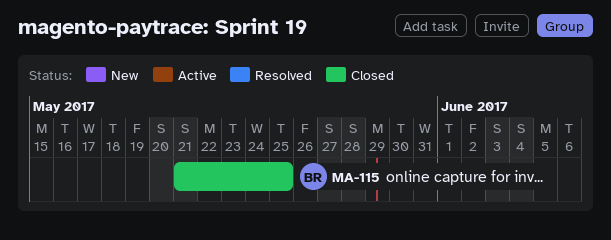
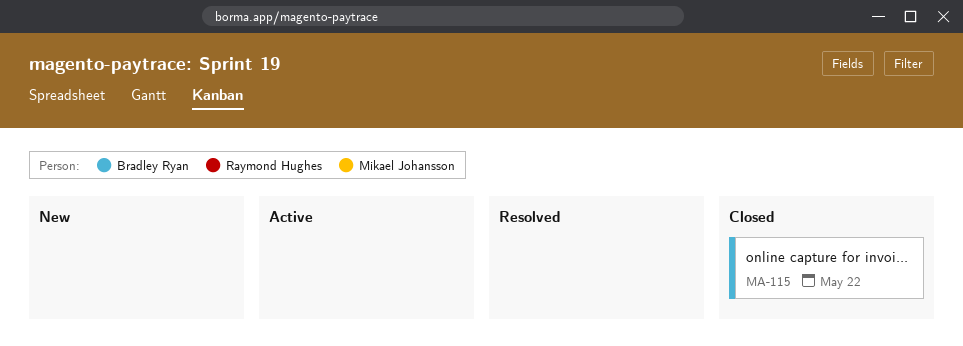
MA-115, due: May 25 -> May 22

